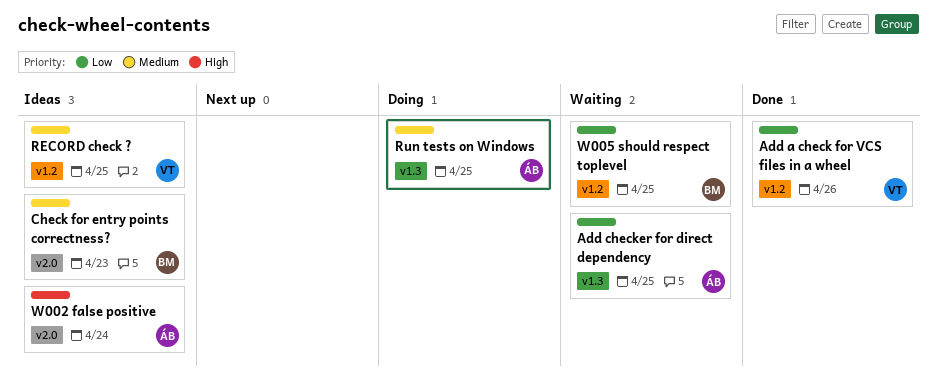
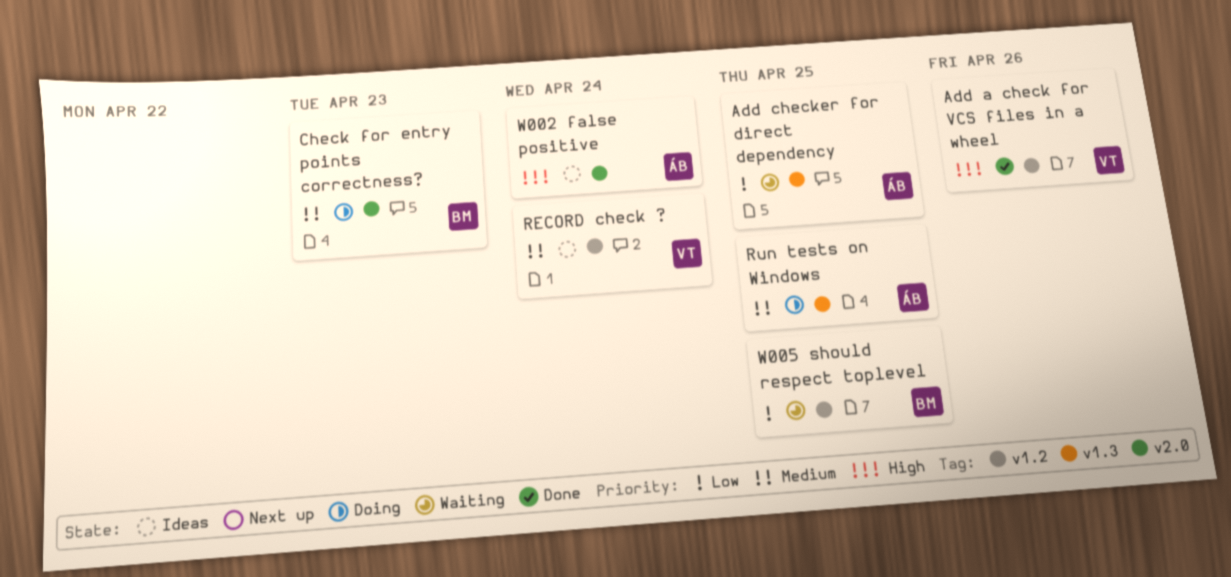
Add a check for VCS files in a wheel, priority: Low -> High
Check for entry points correctness?, status: Ideas -> Doing
RECORD check ?, due: Apr 25 -> Apr 24

